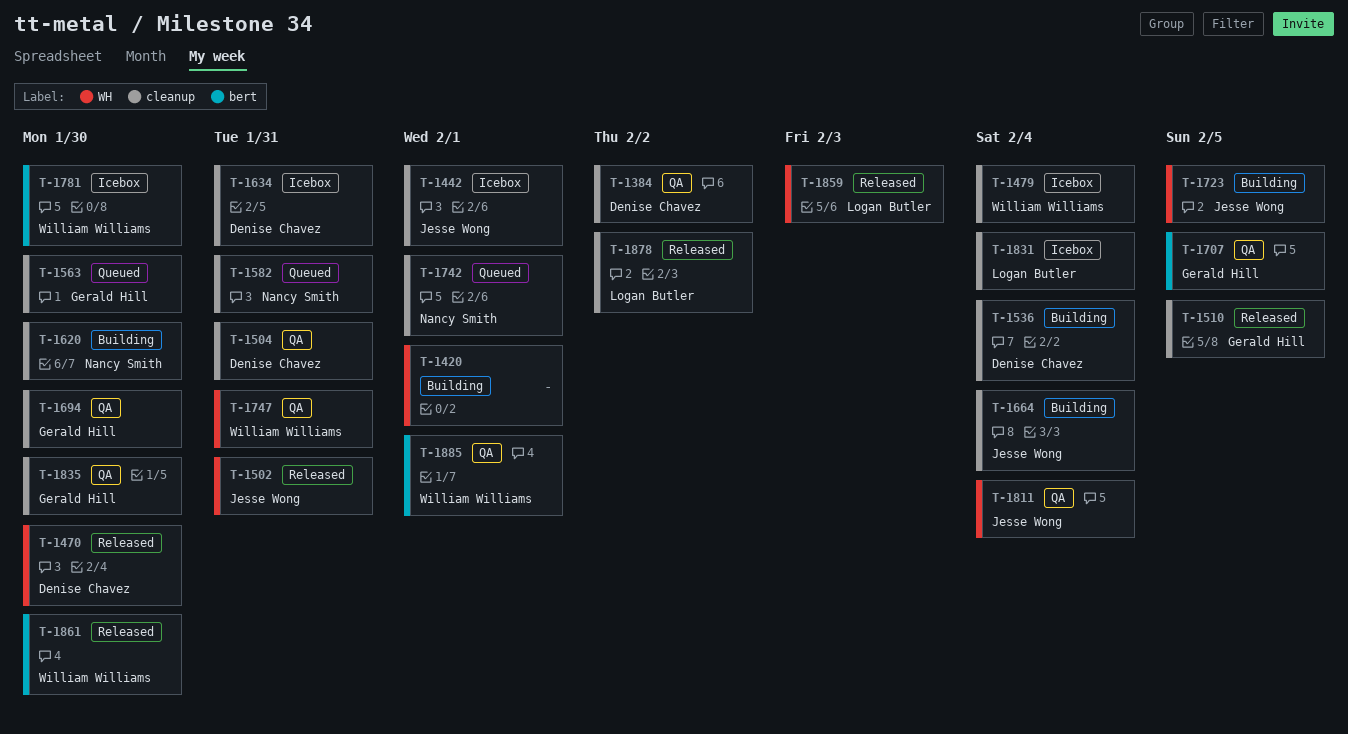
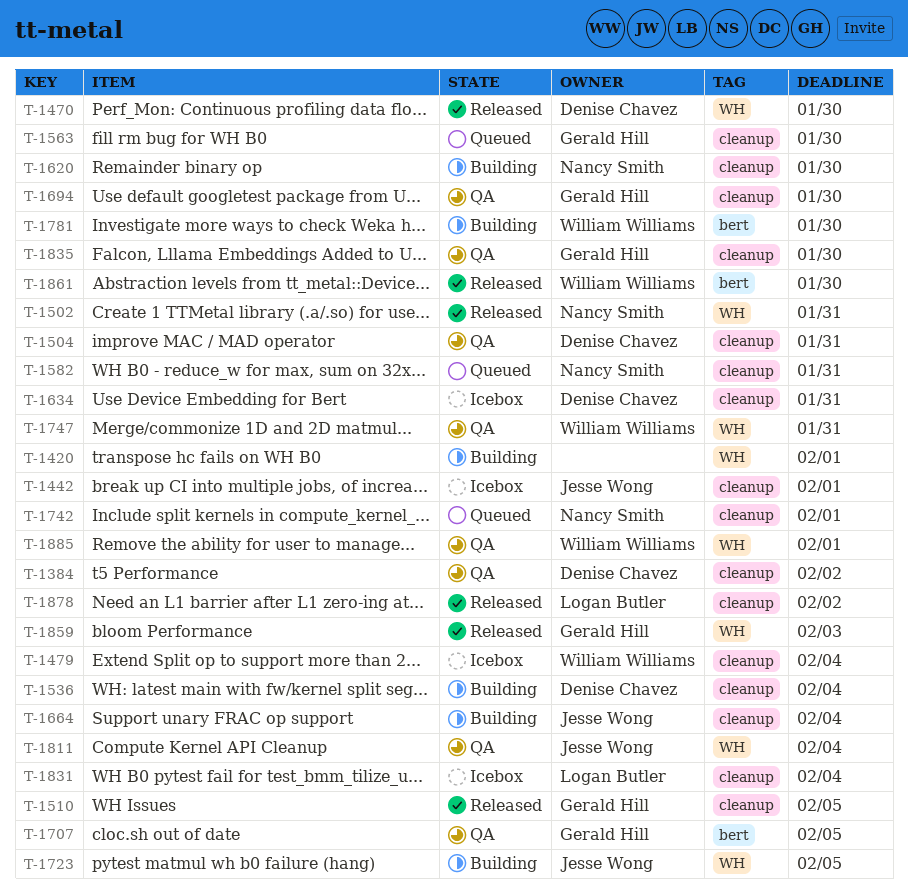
T-1502, owner: Jesse Wong -> Nancy Smith
T-1781, status: Icebox -> Building
T-1859, owner: Logan Butler -> Gerald Hill
T-1885, label: bert -> WH

